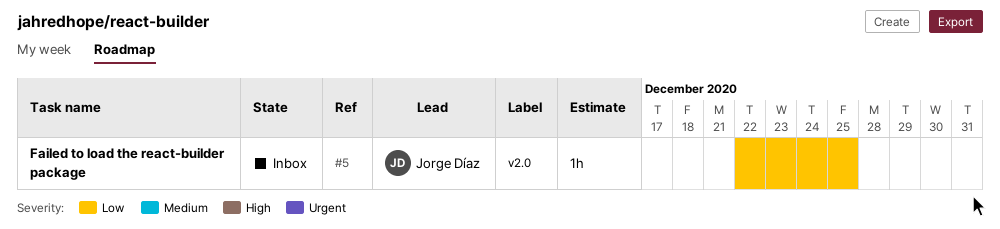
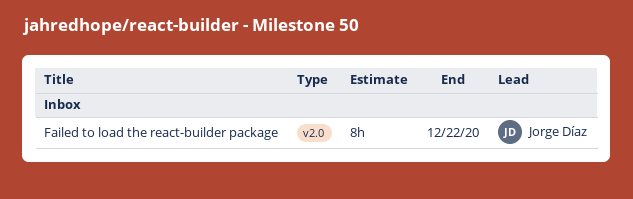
Failed to load the react-builder package, estimate: 1h -> 8h
Failed to load the react-builder package, due: Dec 25 -> Dec 22

